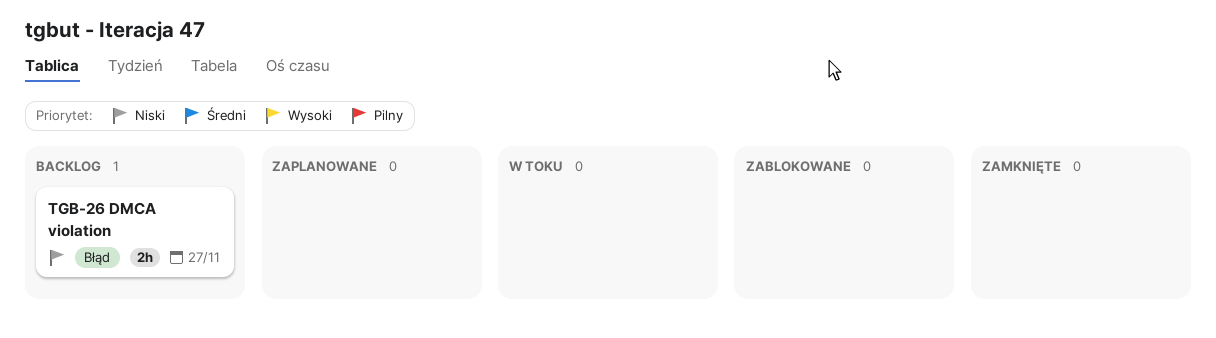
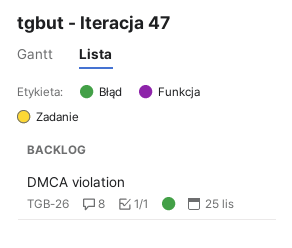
TGB-26, due: Nov 27 -> Nov 25

